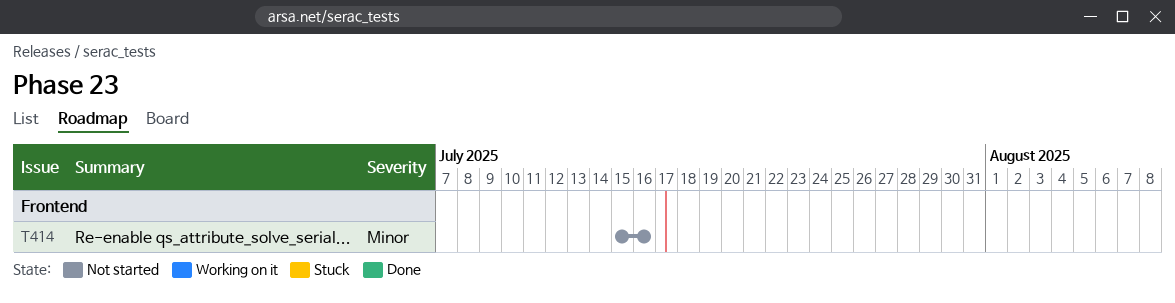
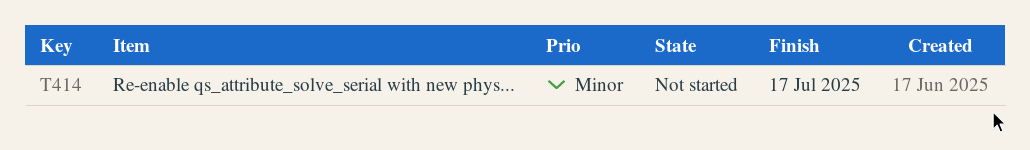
T414, due: Jul 16 -> Jul 17

